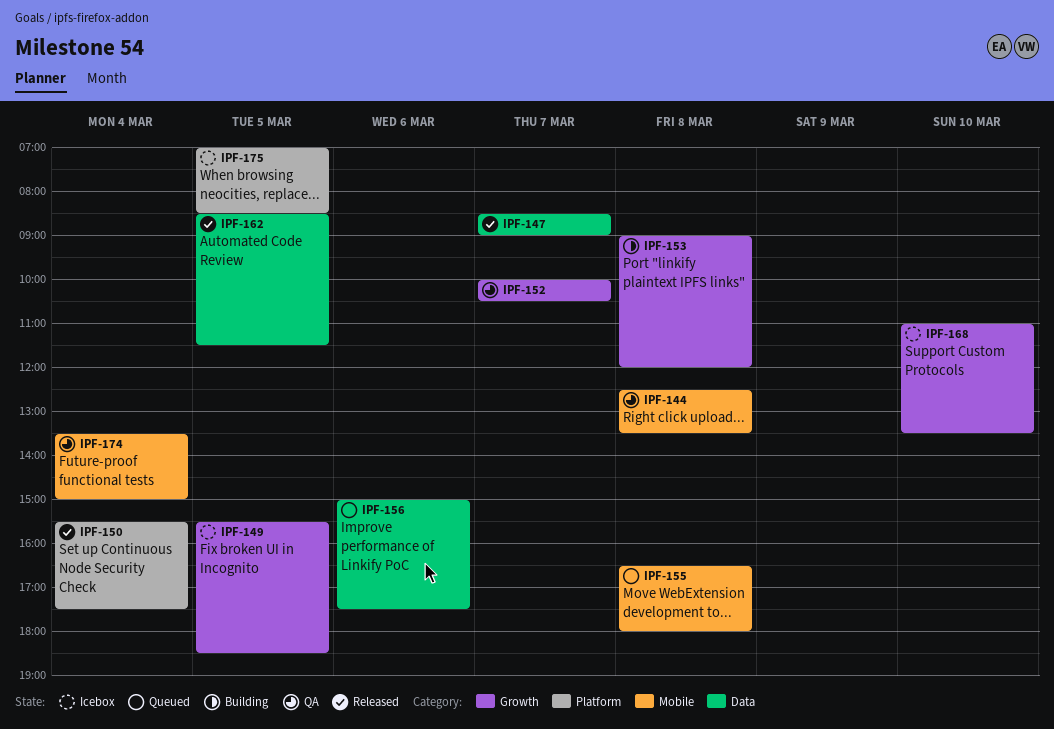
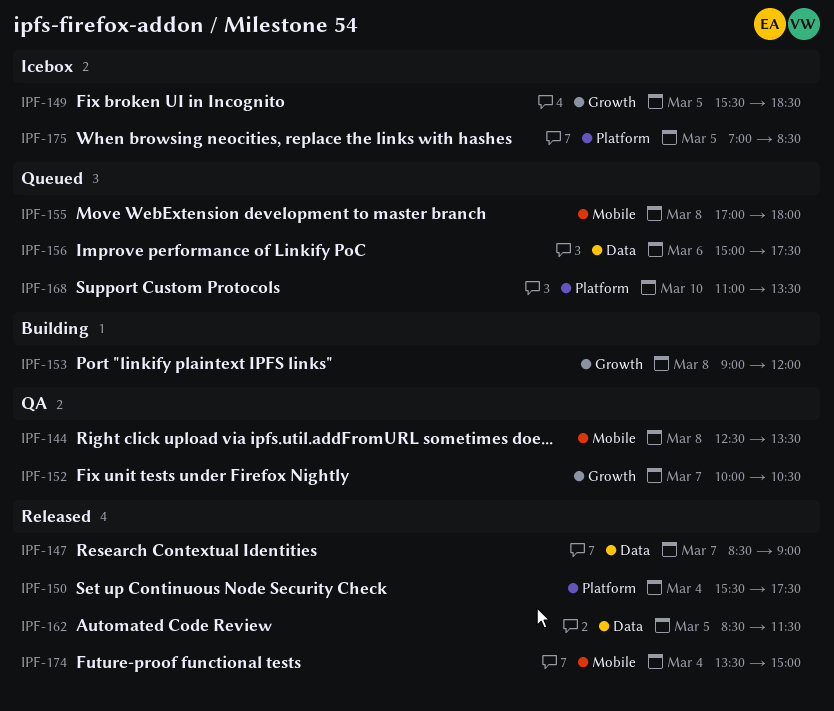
IPF-155, begins: 16:30 -> 17:00
IPF-168, status: Icebox -> Queued
IPF-168, label: Growth -> Platform
IPF-174, status: QA -> Released

